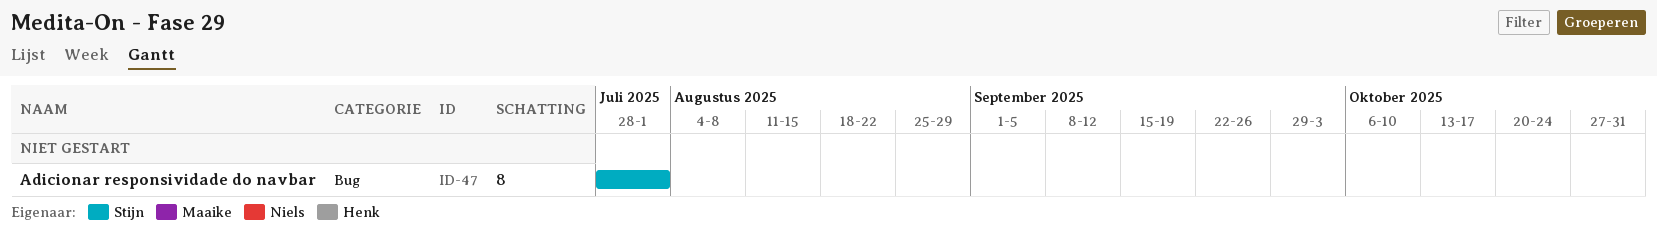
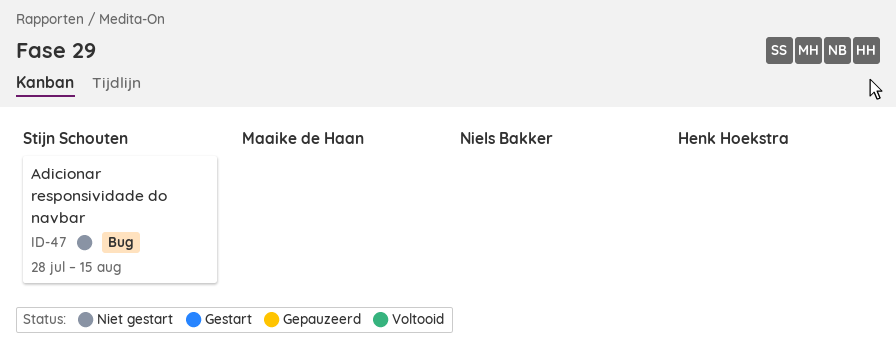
ID-47, due: Aug 1 -> Aug 15

